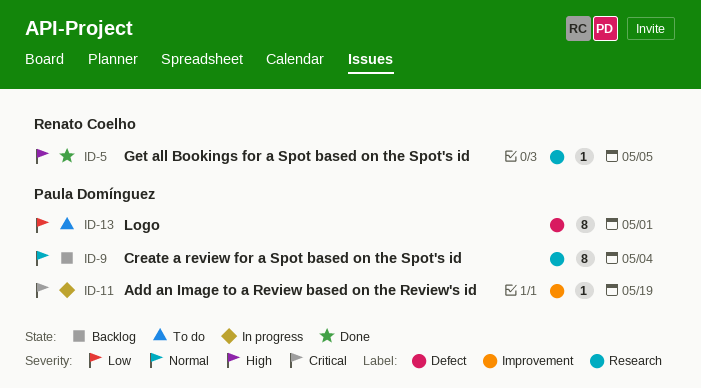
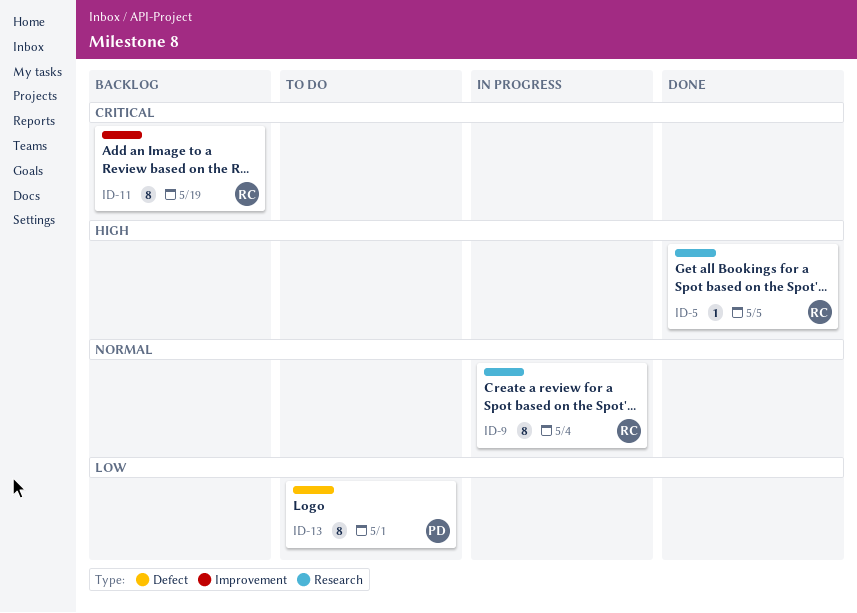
ID-9, status: Backlog -> In progress
ID-9, owner: Paula Domínguez -> Renato Coelho
ID-11, status: In progress -> Backlog
ID-11, owner: Paula Domínguez -> Renato Coelho
ID-11, estimate: 1 -> 8

